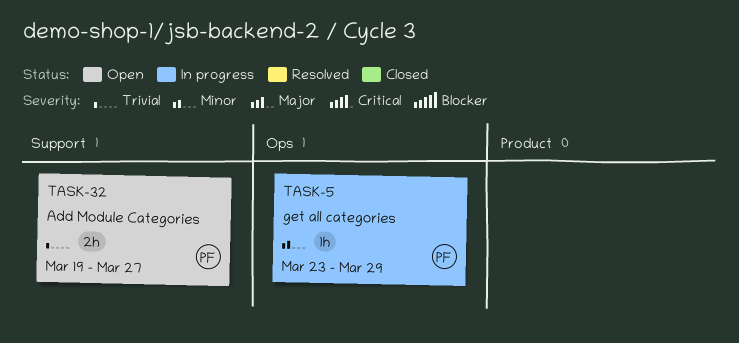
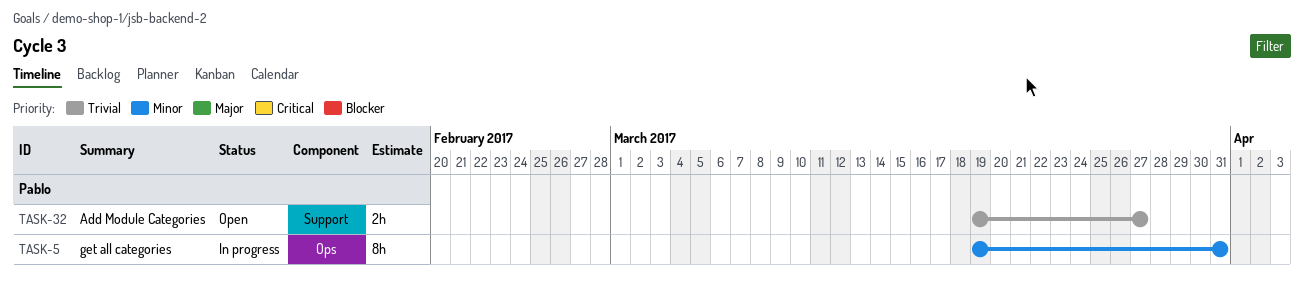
TASK-5, estimate: 1h -> 8h
TASK-5, start: Mar 23 -> Mar 19
TASK-5, due: Mar 29 -> Mar 31

